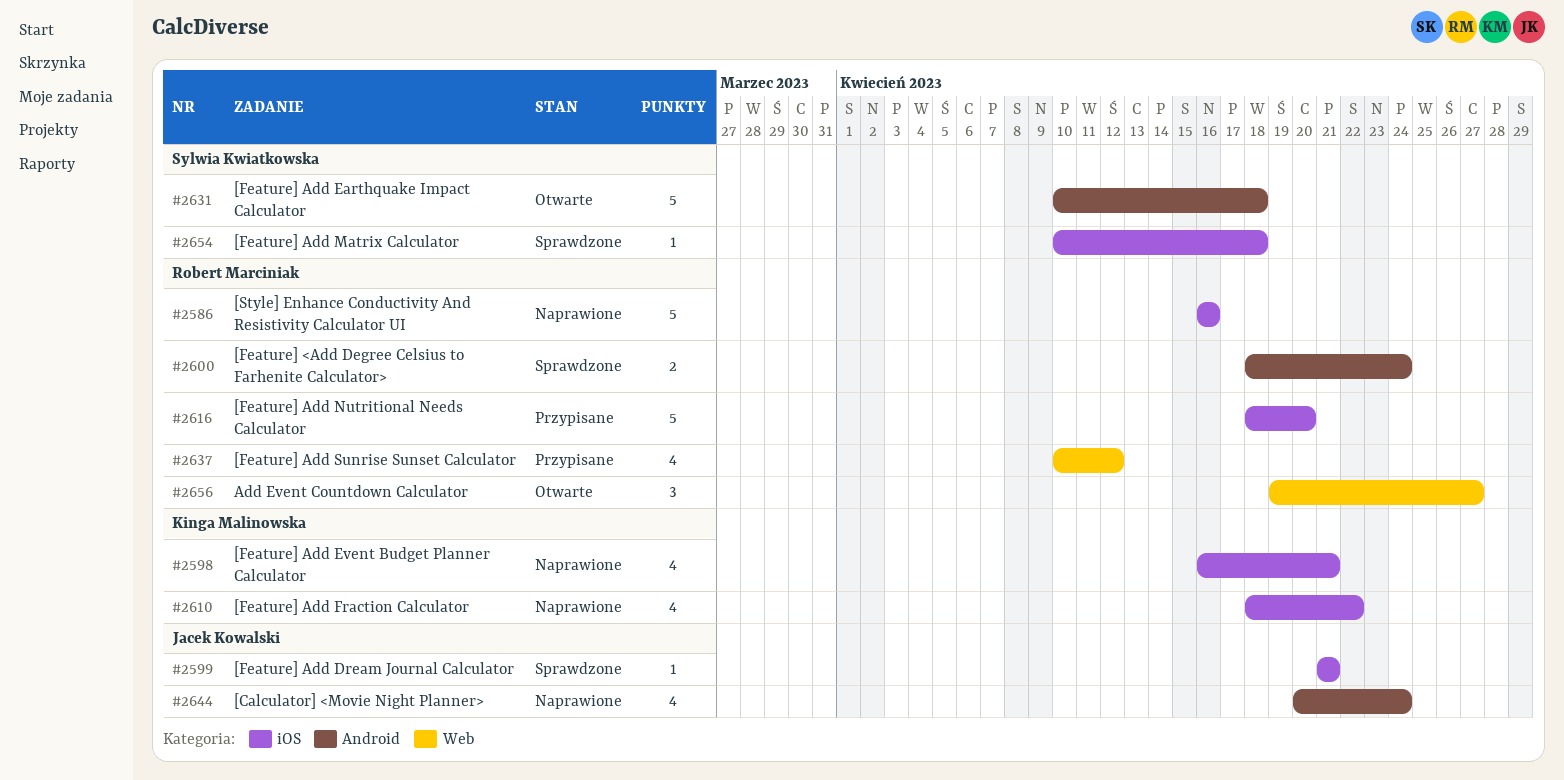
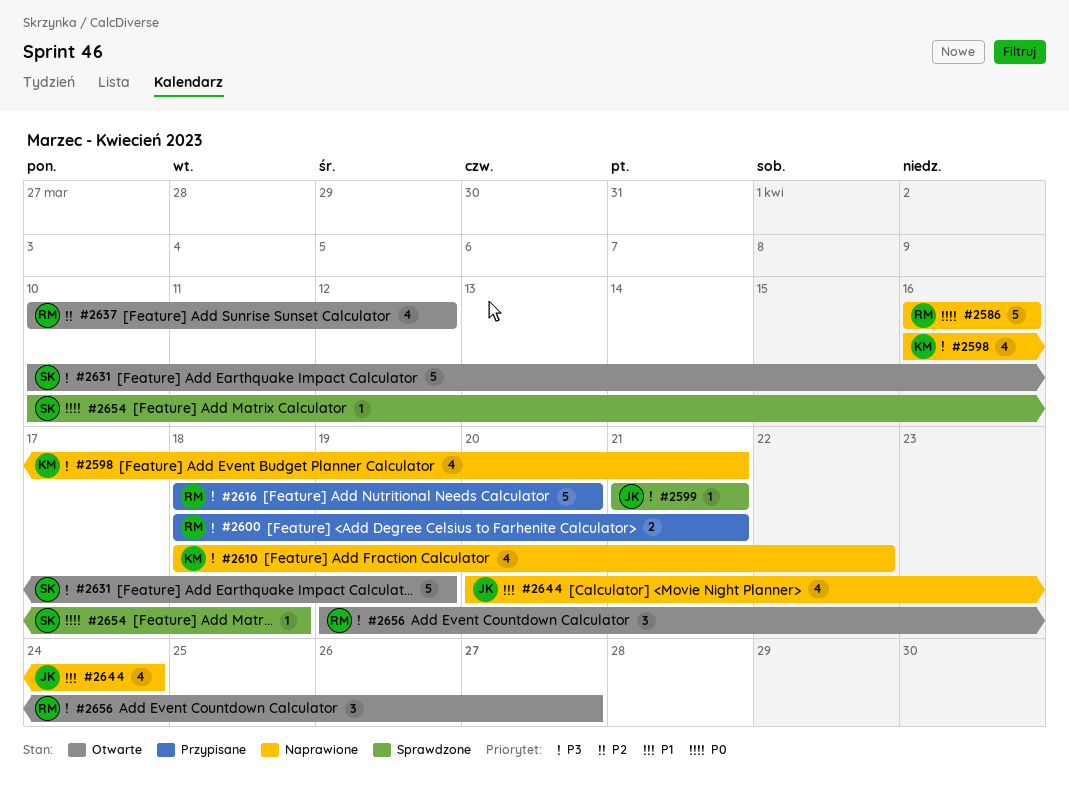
#2600, status: Sprawdzone -> Przypisane
#2600, due: Apr 24 -> Apr 21
#2631, due: Apr 18 -> Apr 19
#2637, status: Przypisane -> Otwarte

